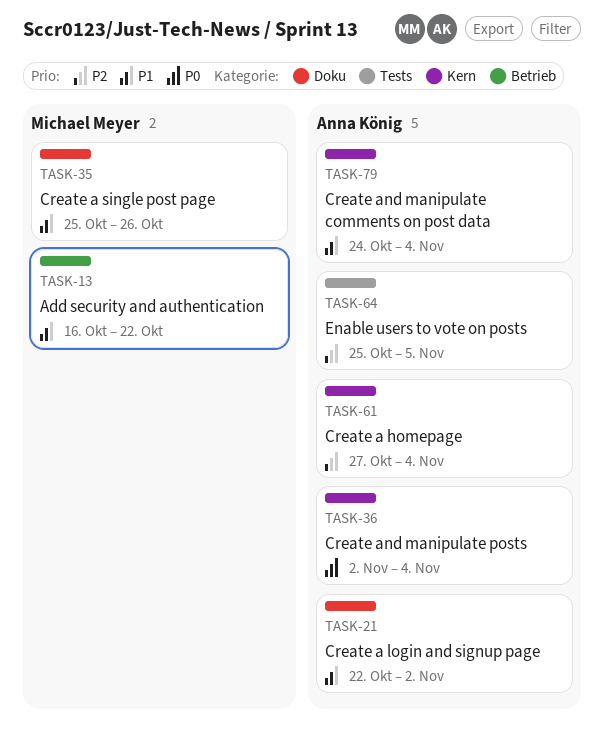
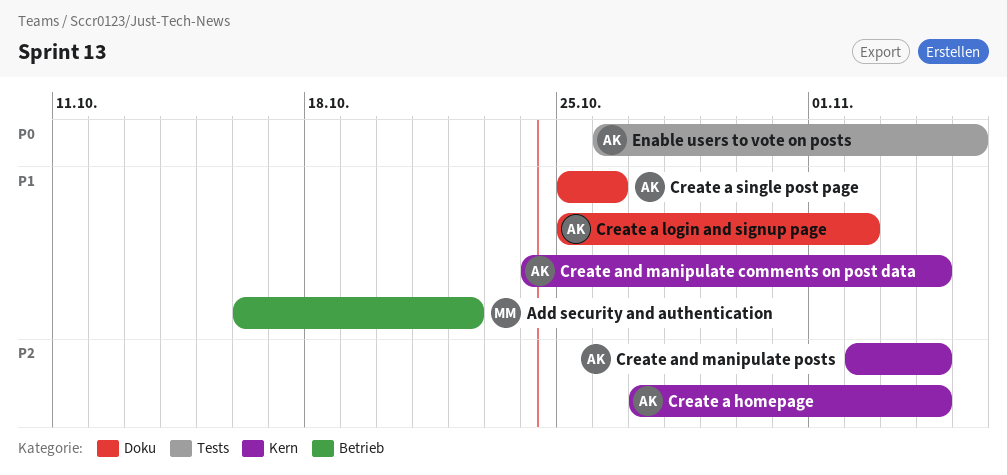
Create a login and signup page, start: Oct 22 -> Oct 25
Create a single post page, owner: Michael Meyer -> Anna König
Create and manipulate posts, priority: P0 -> P2
Enable users to vote on posts, priority: P2 -> P0
Enable users to vote on posts, start: Oct 25 -> Oct 26

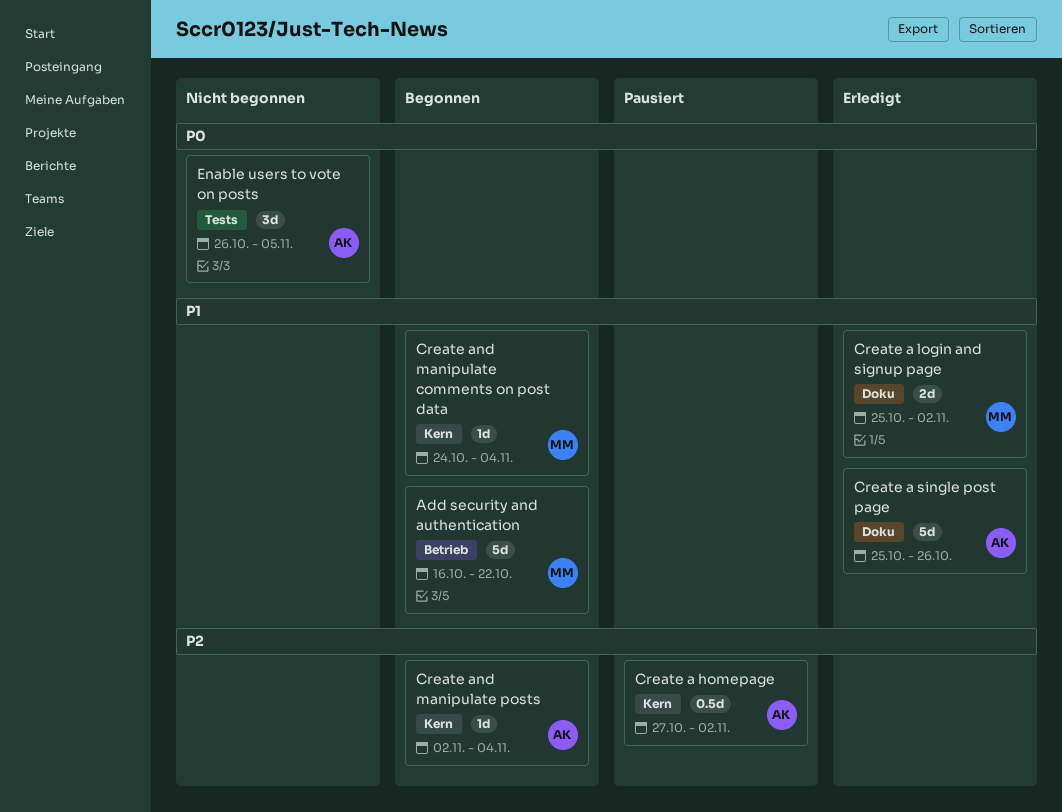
Create a homepage, due: Nov 4 -> Nov 2
Create a login and signup page, owner: AK -> MM
Create and manipulate comments on post data, owner: AK -> MM

